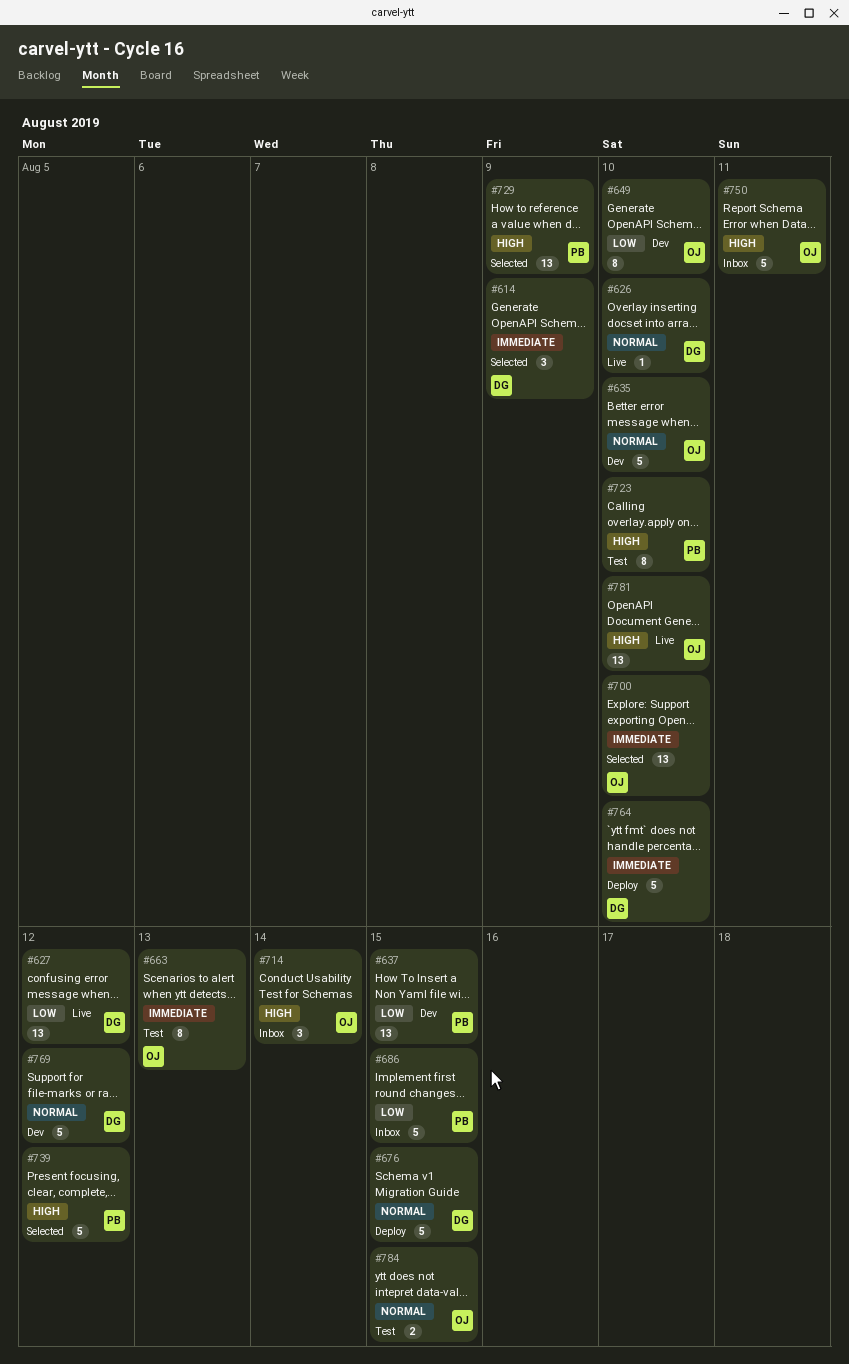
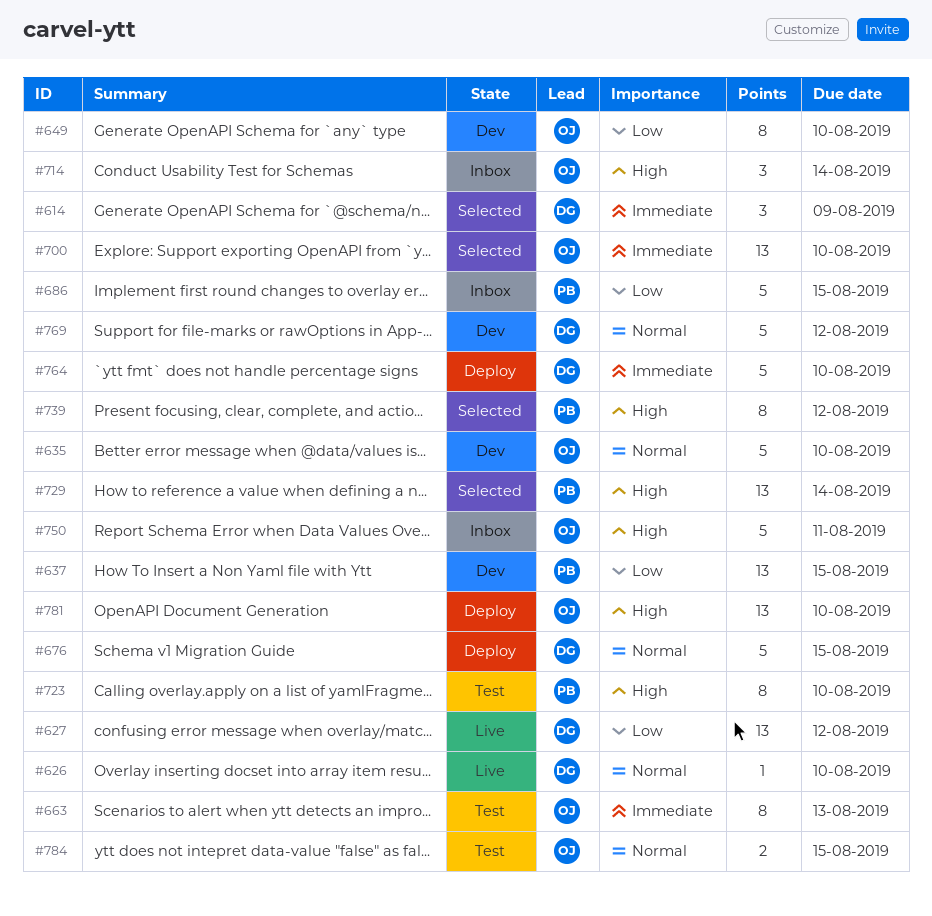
#729, due: Aug 9 -> Aug 14
#739, estimate: 5 -> 8
#781, status: Live -> Deploy

